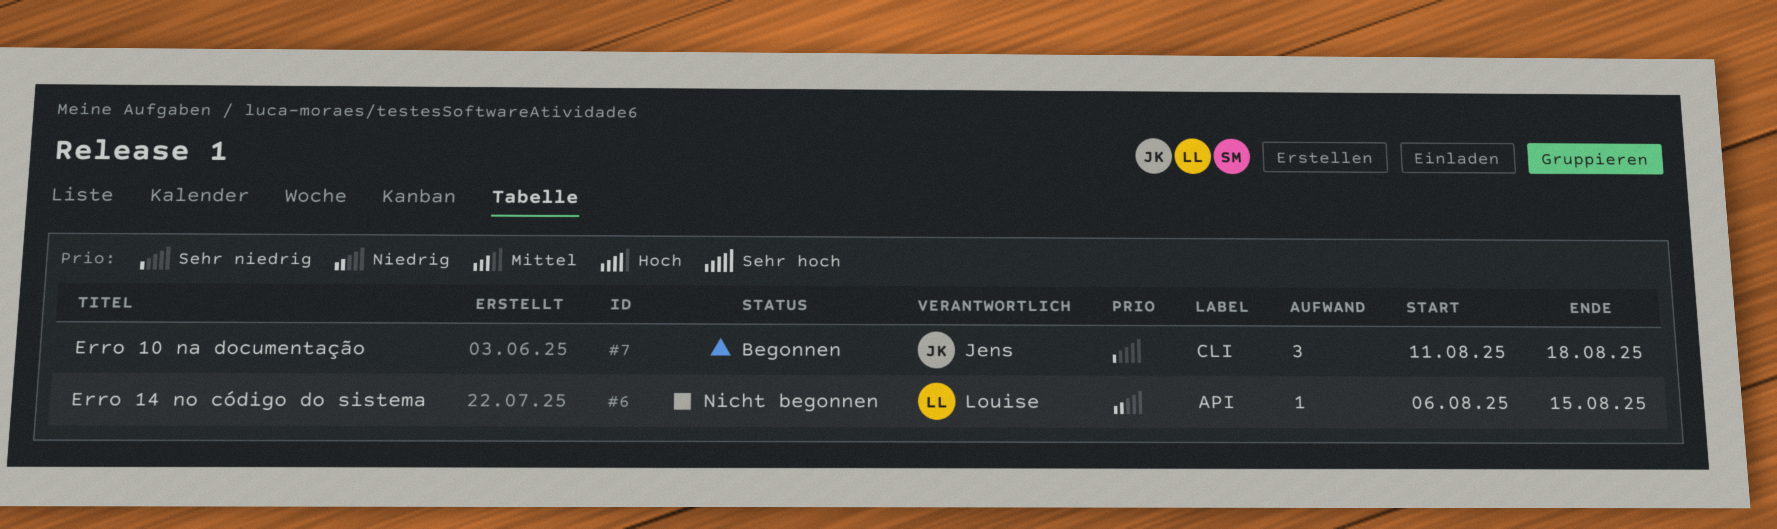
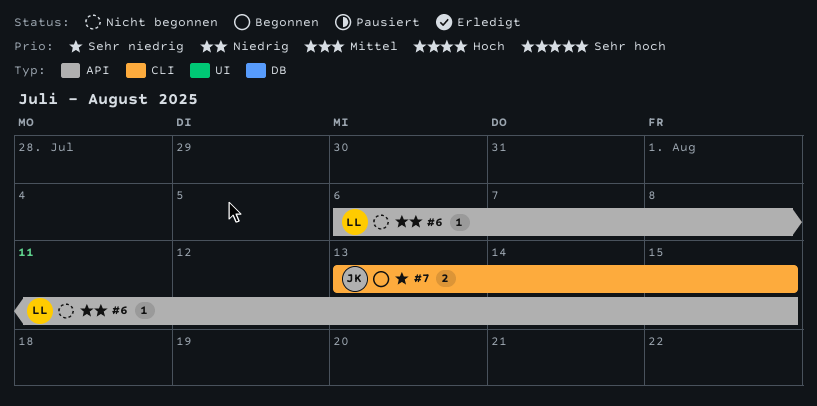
#7, estimate: 3 -> 2
#7, start: Aug 11 -> Aug 13
#7, due: Aug 18 -> Aug 15

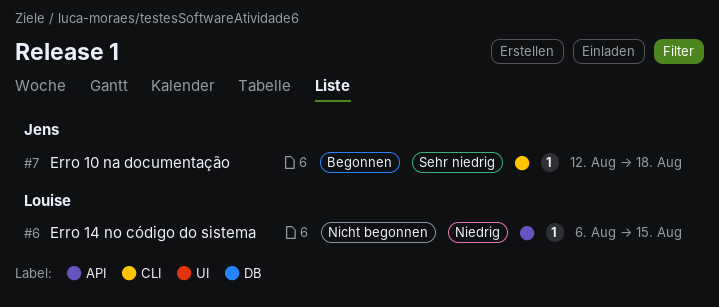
#7, estimate: 2 -> 1
#7, start: Aug 13 -> Aug 12
#7, due: Aug 15 -> Aug 18

